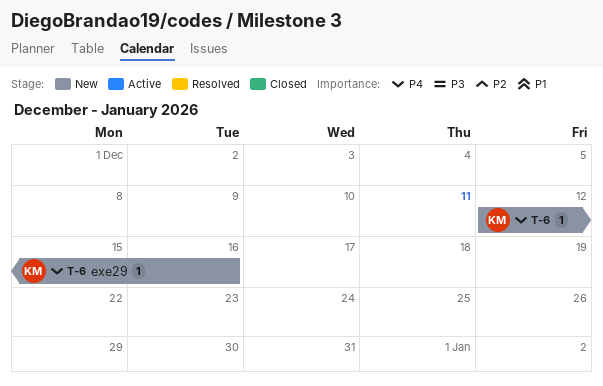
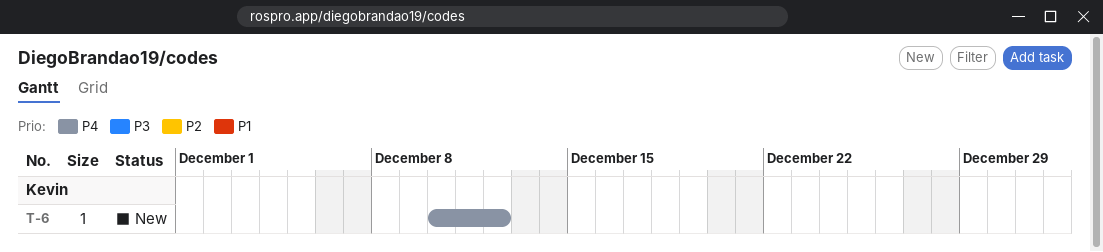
T-6, start: Dec 12 -> Dec 10
T-6, due: Dec 16 -> Dec 12

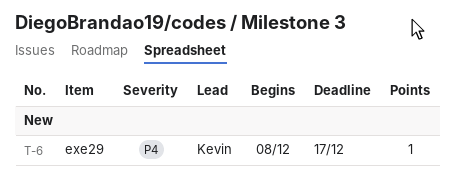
T-6, start: Dec 10 -> Dec 8
T-6, due: Dec 12 -> Dec 17

